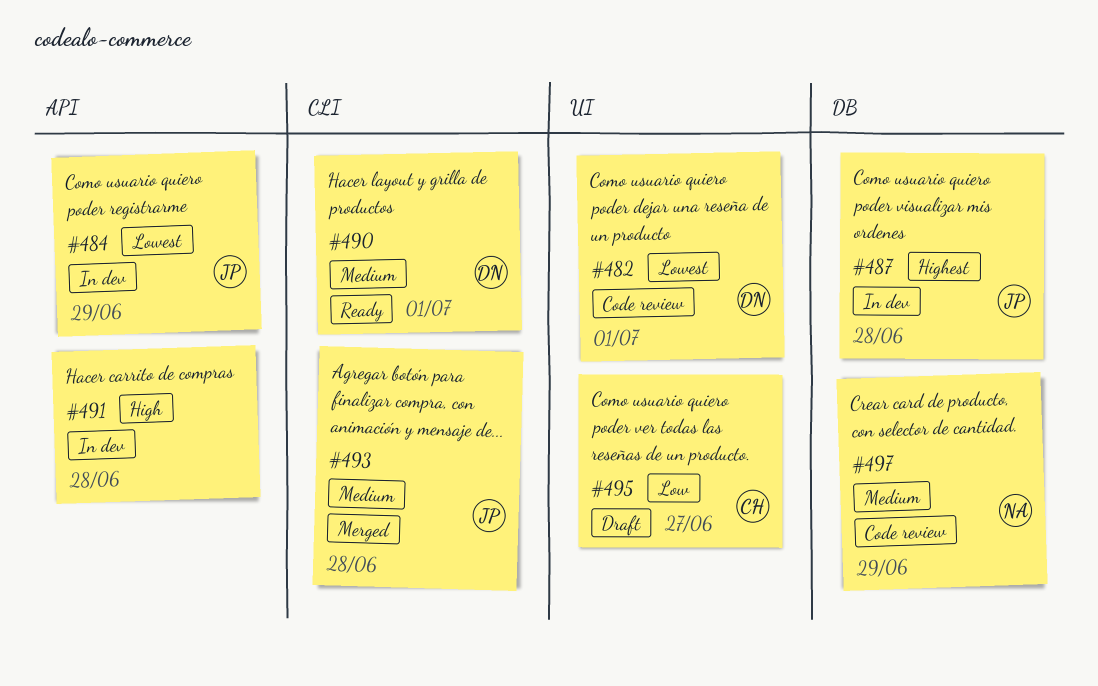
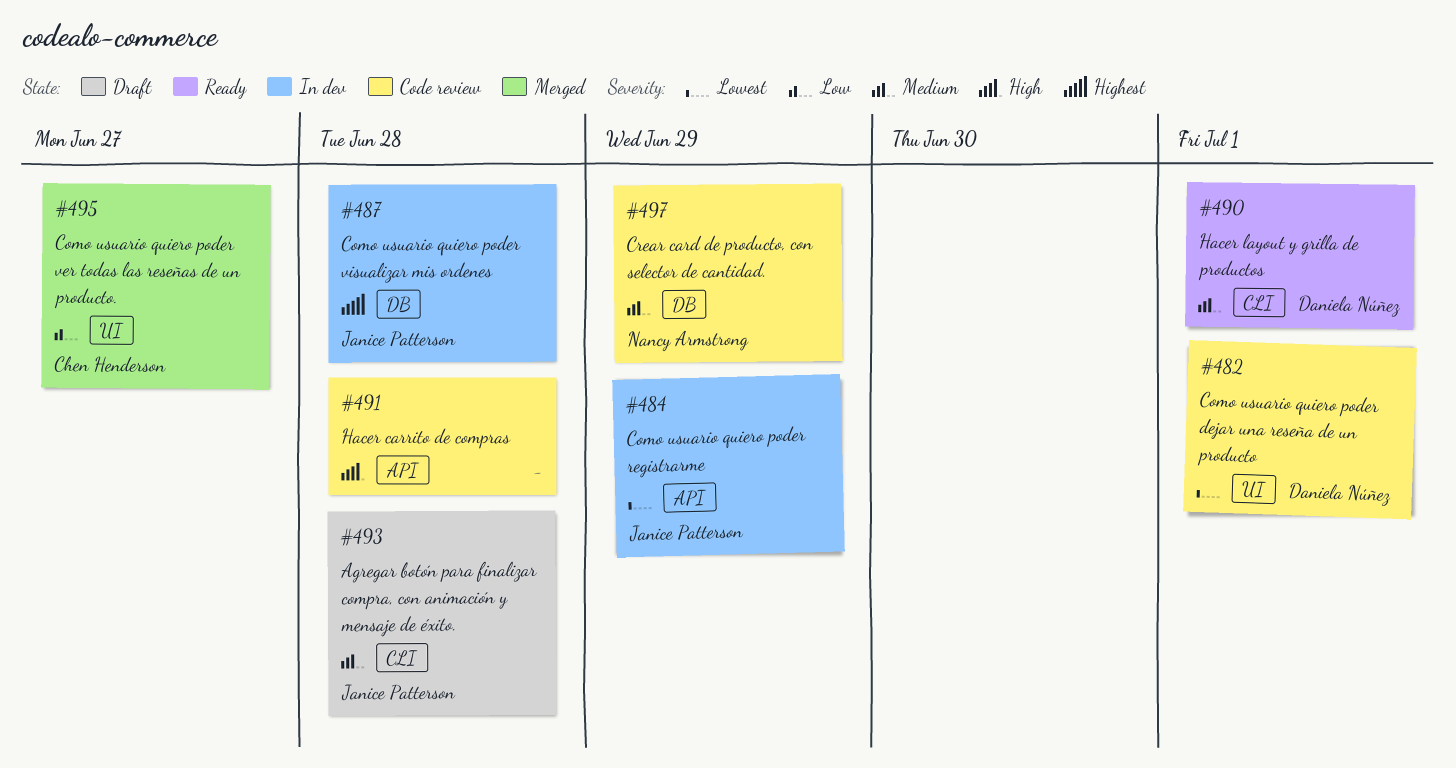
#491, status: In dev -> Code review
#493, status: Merged -> Draft
#495, status: Draft -> Merged

